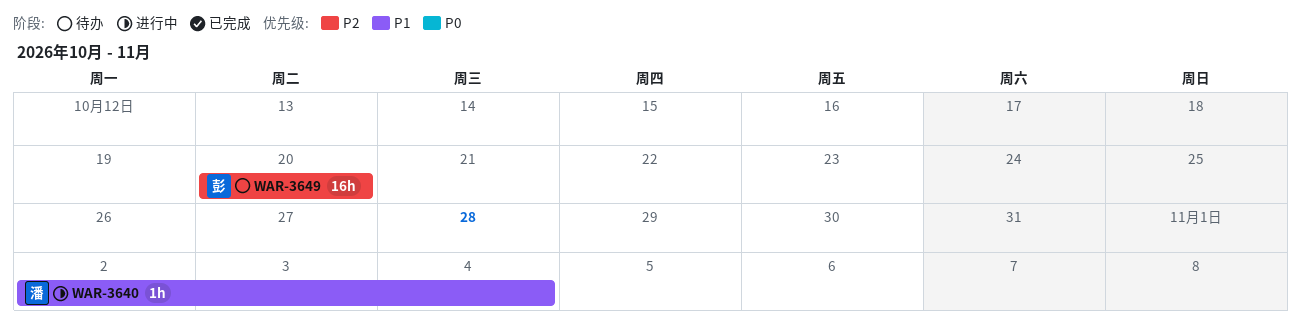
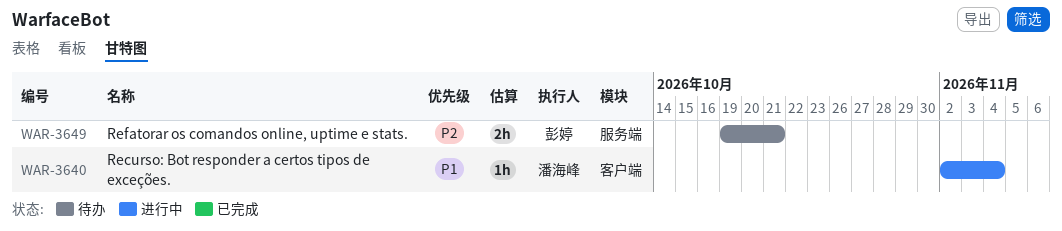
WAR-3649, estimate: 16h -> 2h
WAR-3649, start: Oct 20 -> Oct 19
WAR-3649, due: Oct 20 -> Oct 21

